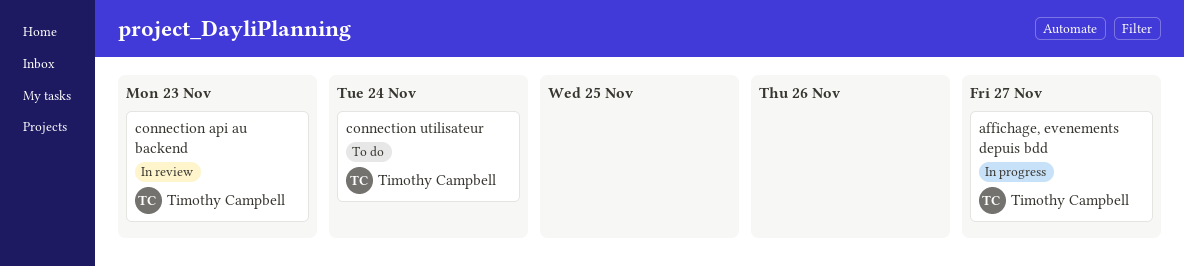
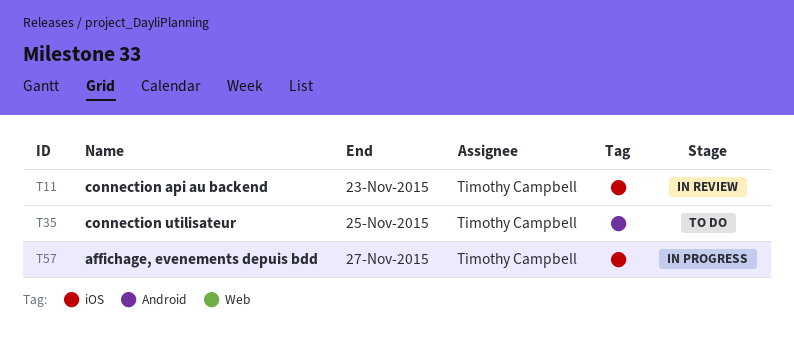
connection utilisateur, due: Nov 24 -> Nov 25

